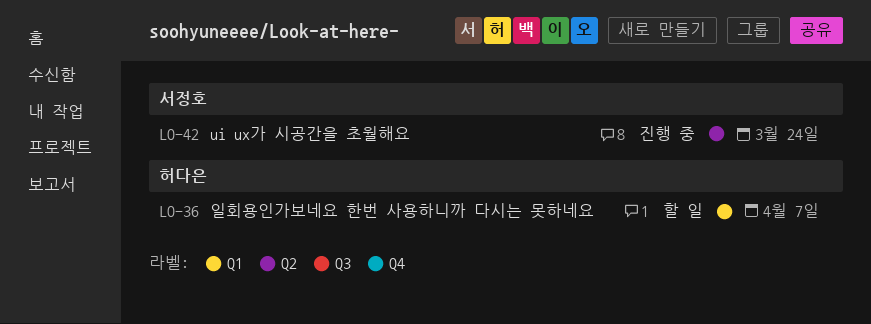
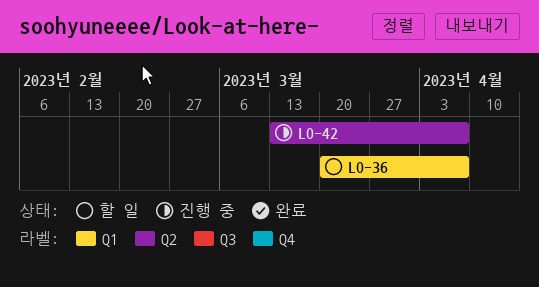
LO-42, due: Mar 24 -> Apr 7

